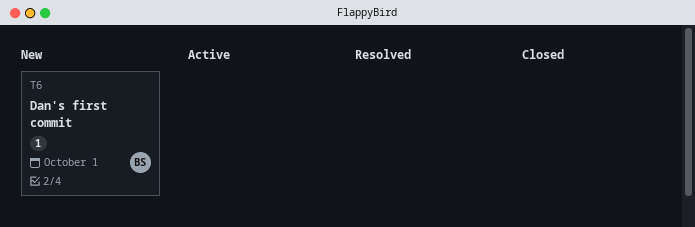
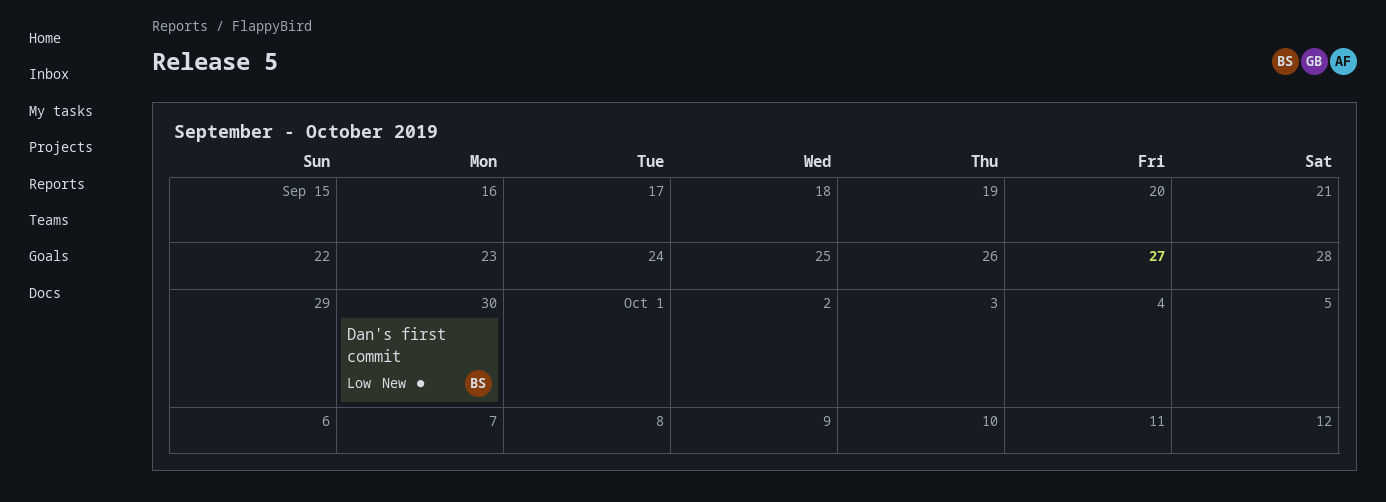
Dan's first commit, due: Oct 1 -> Sep 30

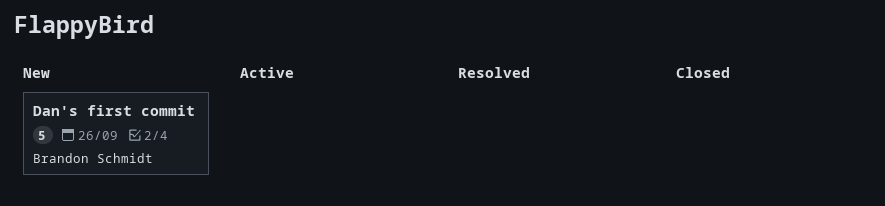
Dan's first commit, estimate: 1 -> 5
Dan's first commit, due: Sep 30 -> Sep 26

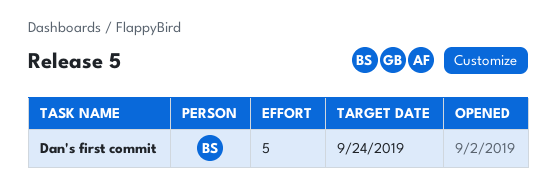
Dan's first commit, due: Sep 26 -> Sep 24

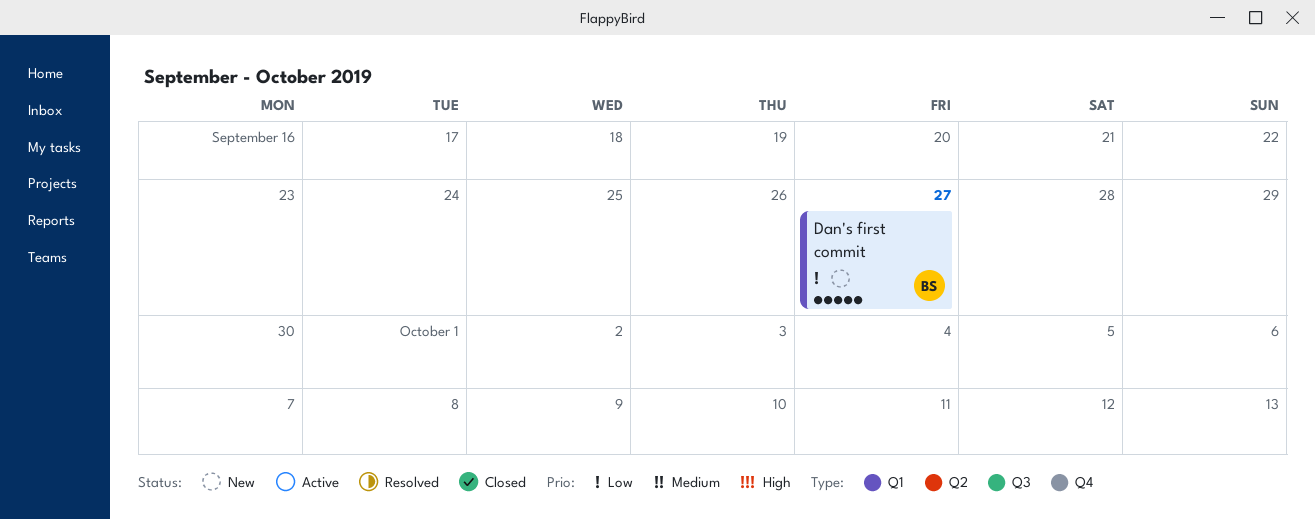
Dan's first commit, due: Sep 24 -> Sep 27

